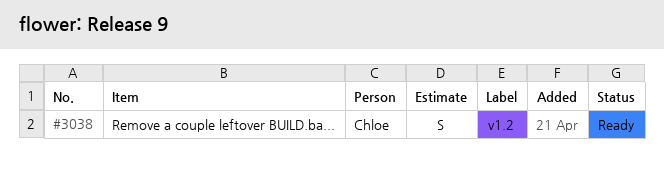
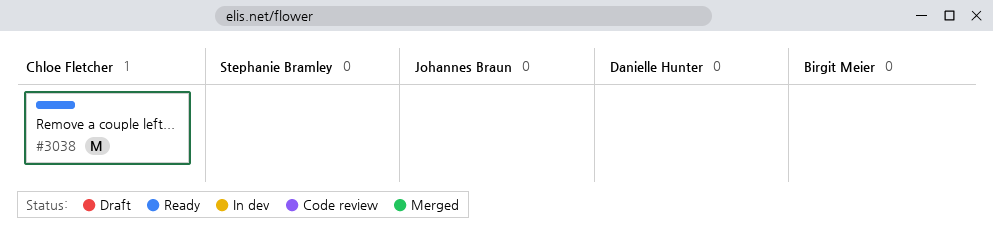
#3038, estimate: S -> M

